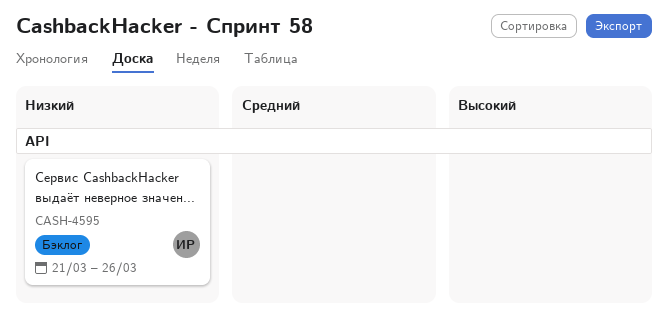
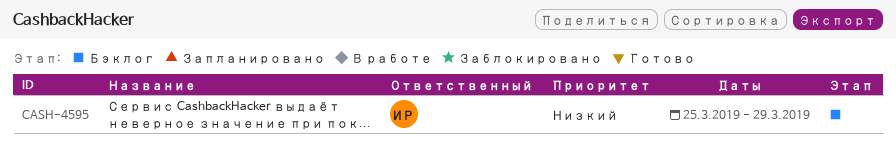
CASH-4595, start: Mar 21 -> Mar 25
CASH-4595, due: Mar 26 -> Mar 29

